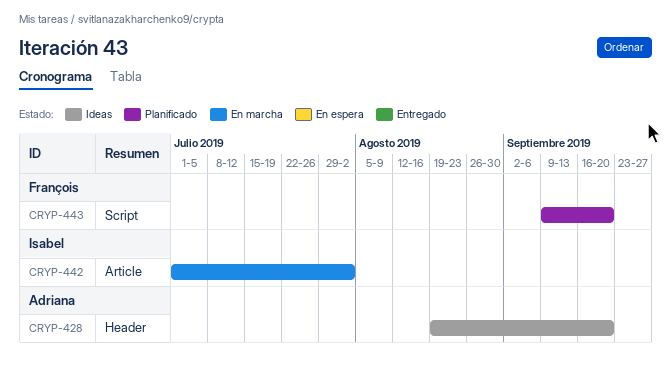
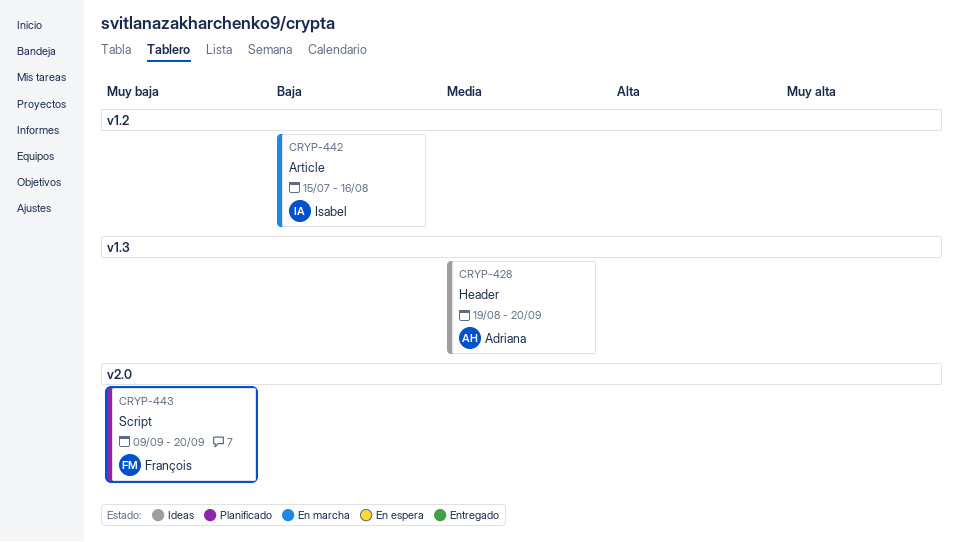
CRYP-442, start: Jul 1 -> Jul 15
CRYP-442, due: Aug 2 -> Aug 16

